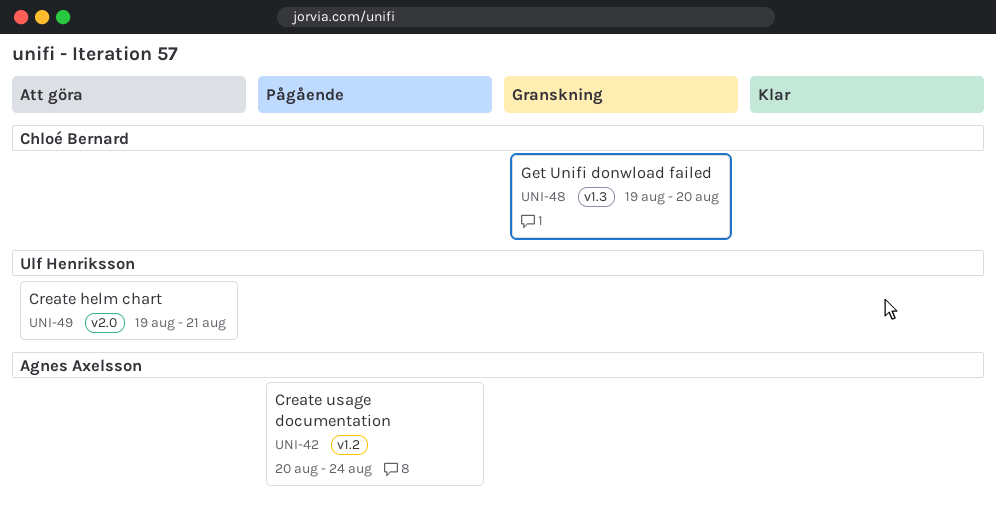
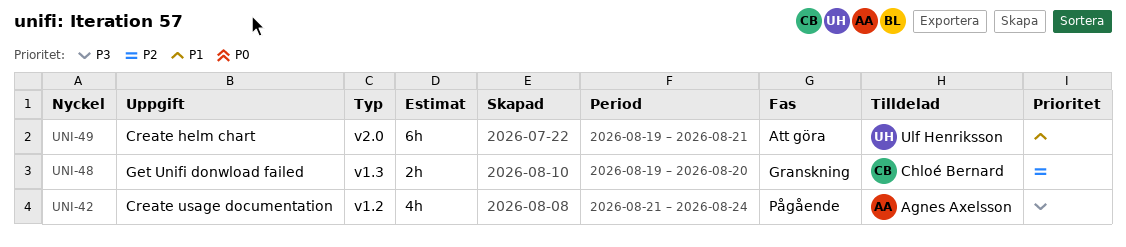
UNI-42, start: Aug 20 -> Aug 21

